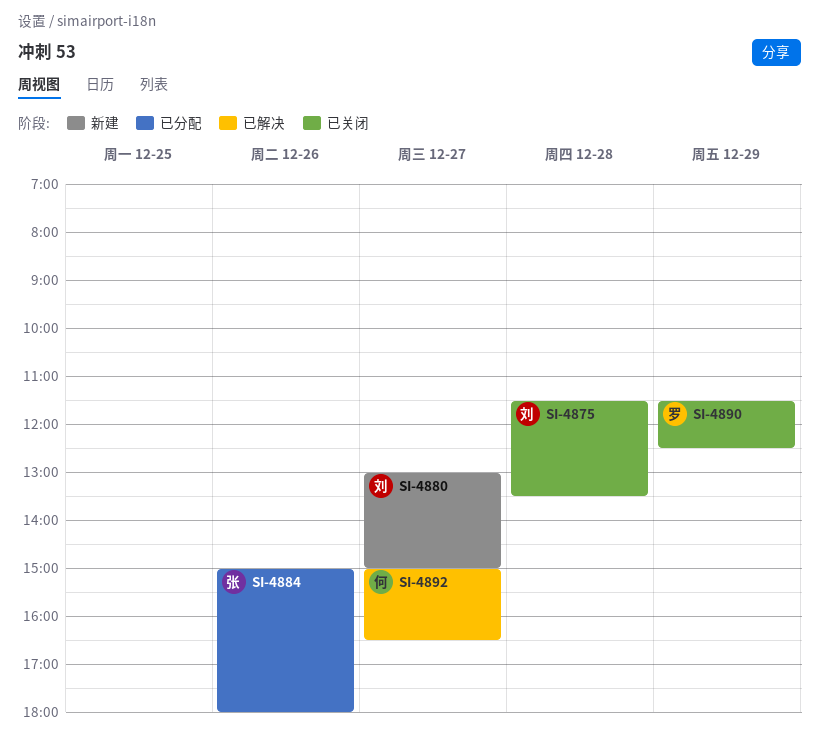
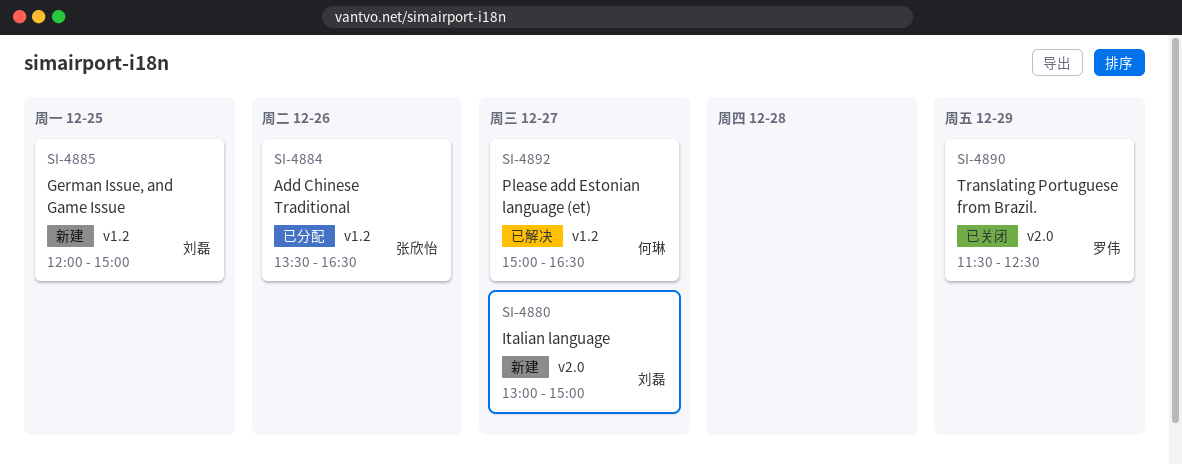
SI-4875: present -> none
SI-4884, begins: 15:00 -> 13:30
SI-4884, ends: 18:00 -> 16:30
SI-4885: none -> present

